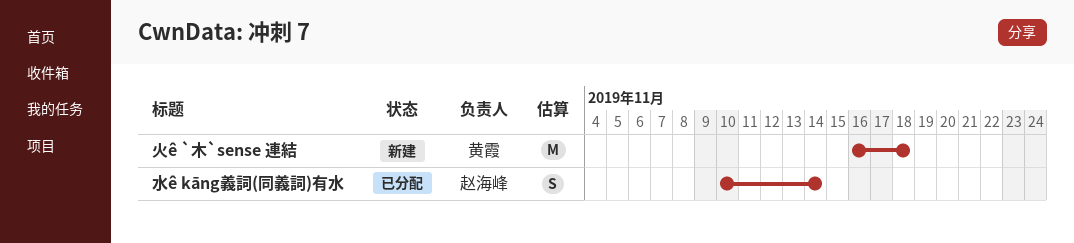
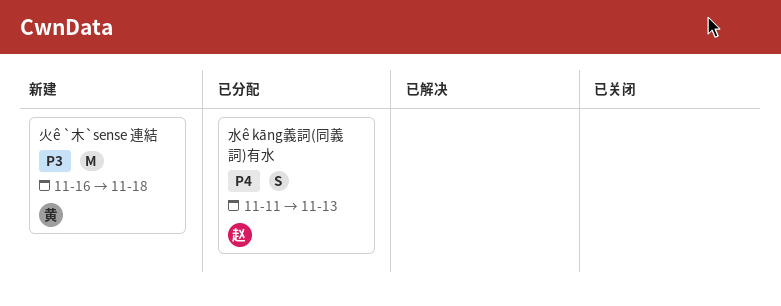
水ê kāng義詞(同義詞)有水, start: Nov 10 -> Nov 11
水ê kāng義詞(同義詞)有水, due: Nov 14 -> Nov 13

